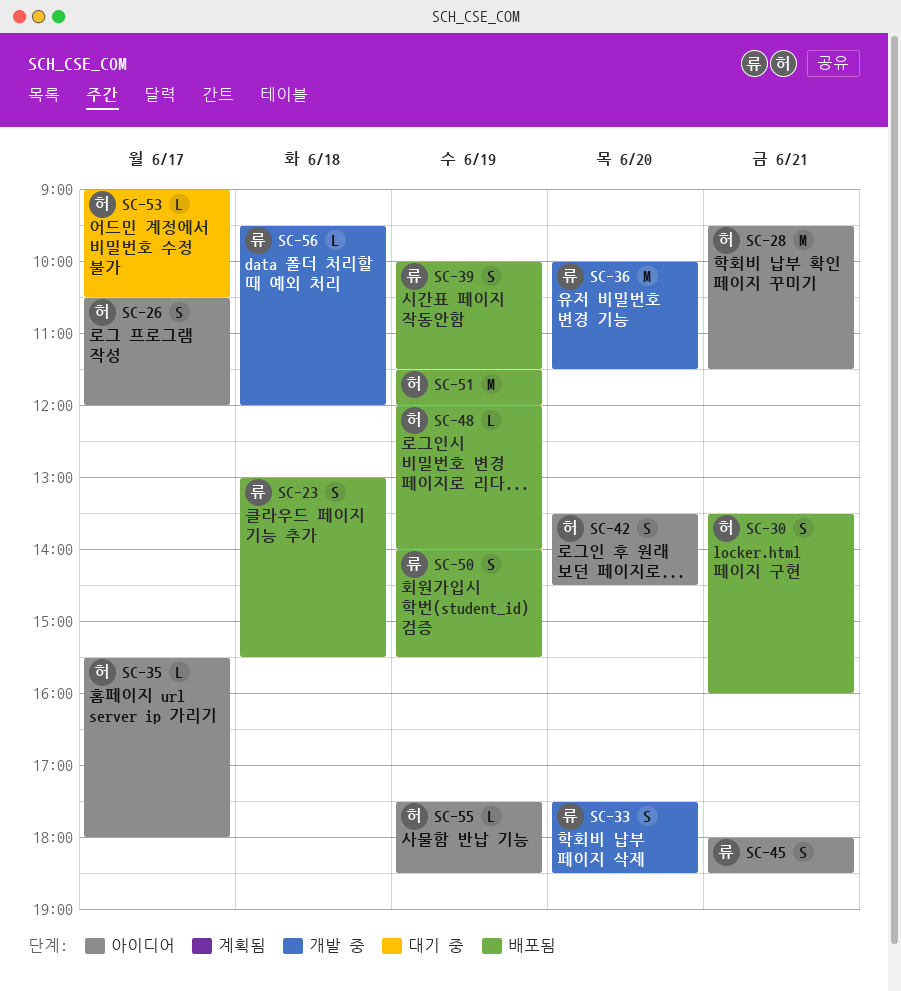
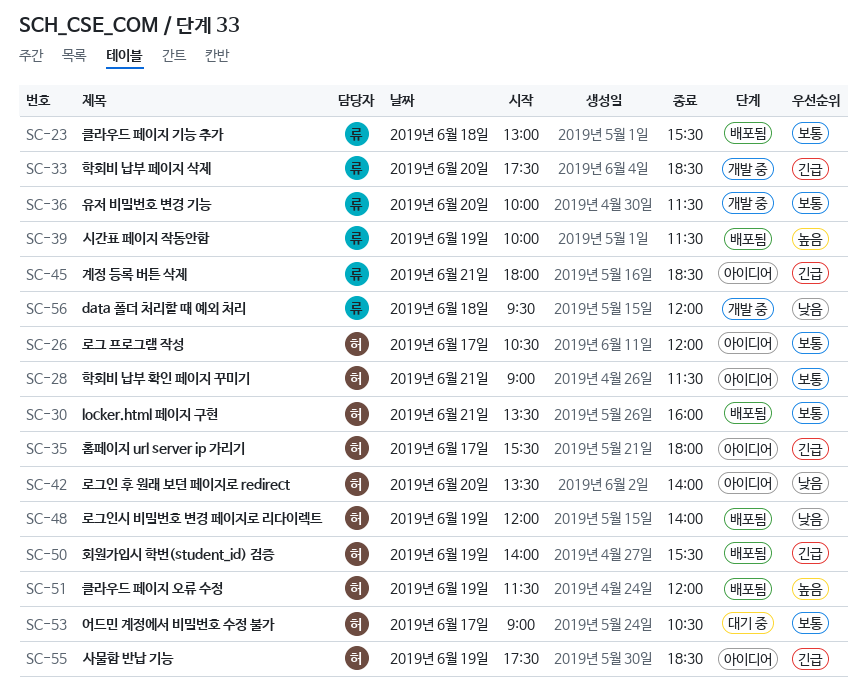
SC-28, begins: 09:30 -> 09:00
SC-42, ends: 14:30 -> 14:00
SC-50, owner: 류 -> 허

